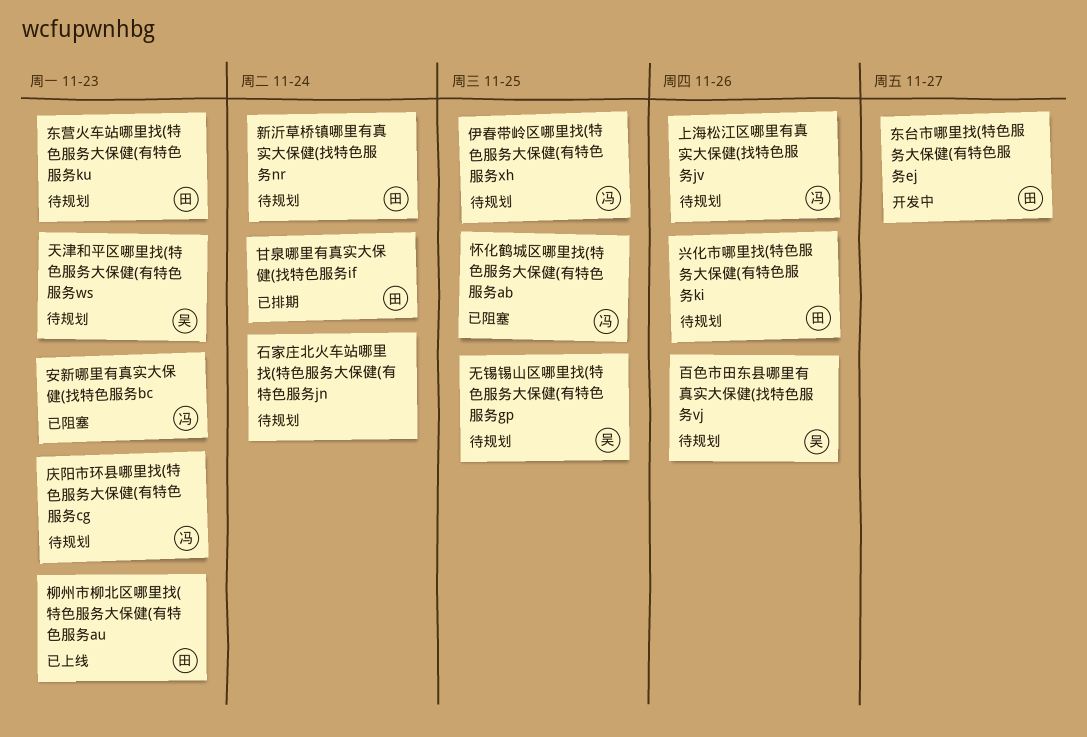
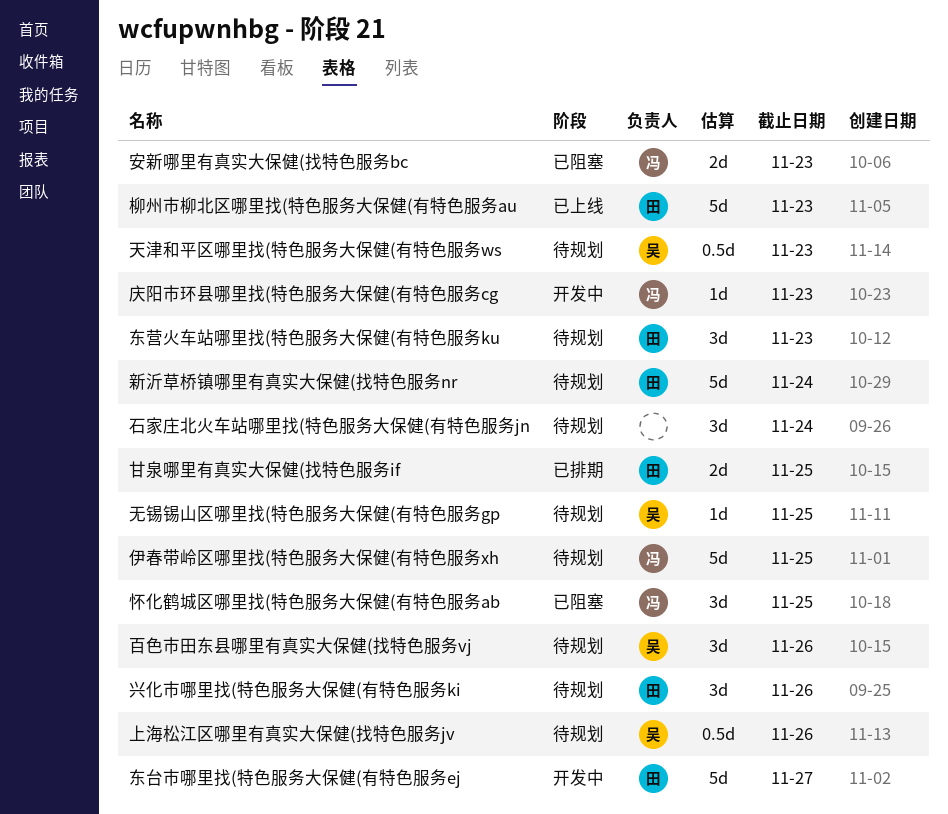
上海松江区哪里有真实大保健(找特色服务jv, owner: 冯 -> 吴
庆阳市环县哪里找(特色服务大保健(有特色服务cg, status: 待规划 -> 开发中
甘泉哪里有真实大保健(找特色服务if, due: Nov 24 -> Nov 25

